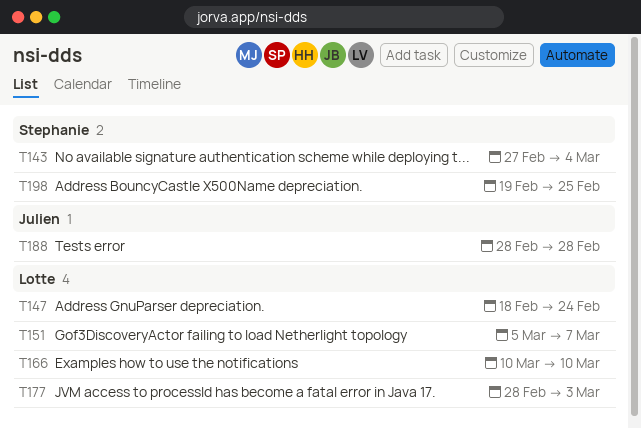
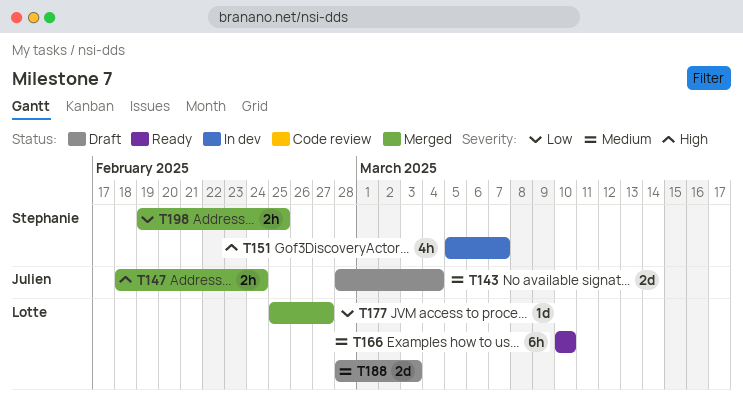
T143, owner: Stephanie -> Julien
T143, start: Feb 27 -> Feb 28
T147, owner: Lotte -> Julien
T151, owner: Lotte -> Stephanie
T177, start: Feb 28 -> Feb 25
T177, due: Mar 3 -> Feb 27
T188, owner: Julien -> Lotte
T188, due: Feb 28 -> Mar 3

